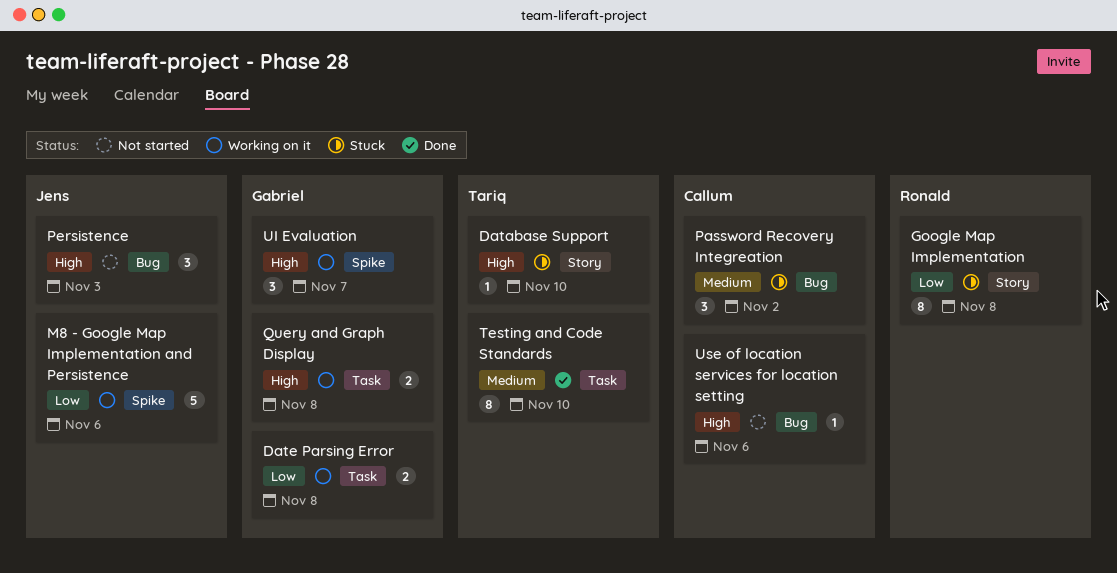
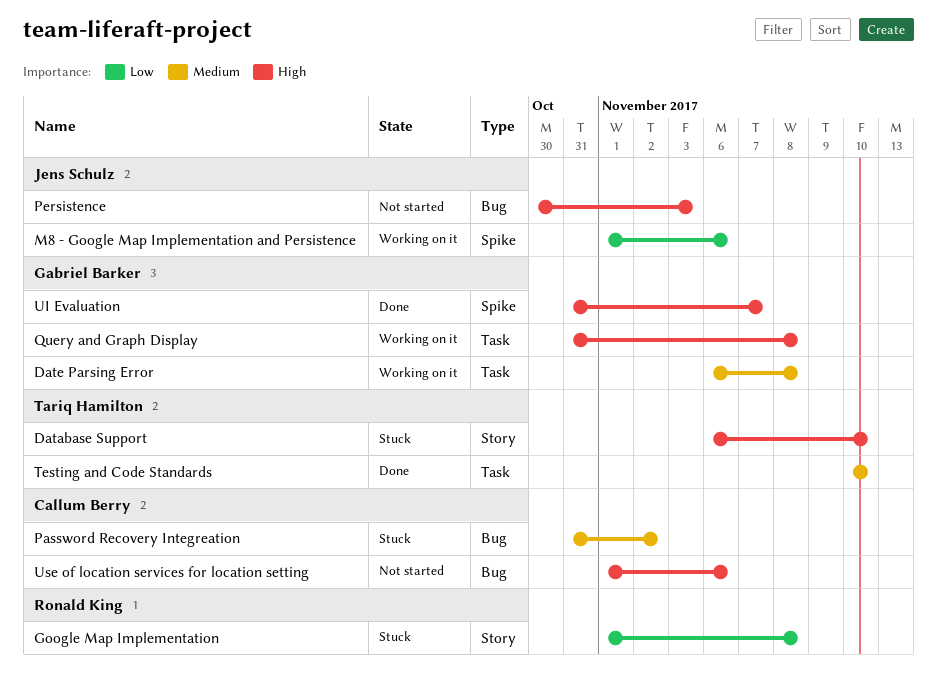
Date Parsing Error, priority: Low -> Medium
UI Evaluation, status: Working on it -> Done

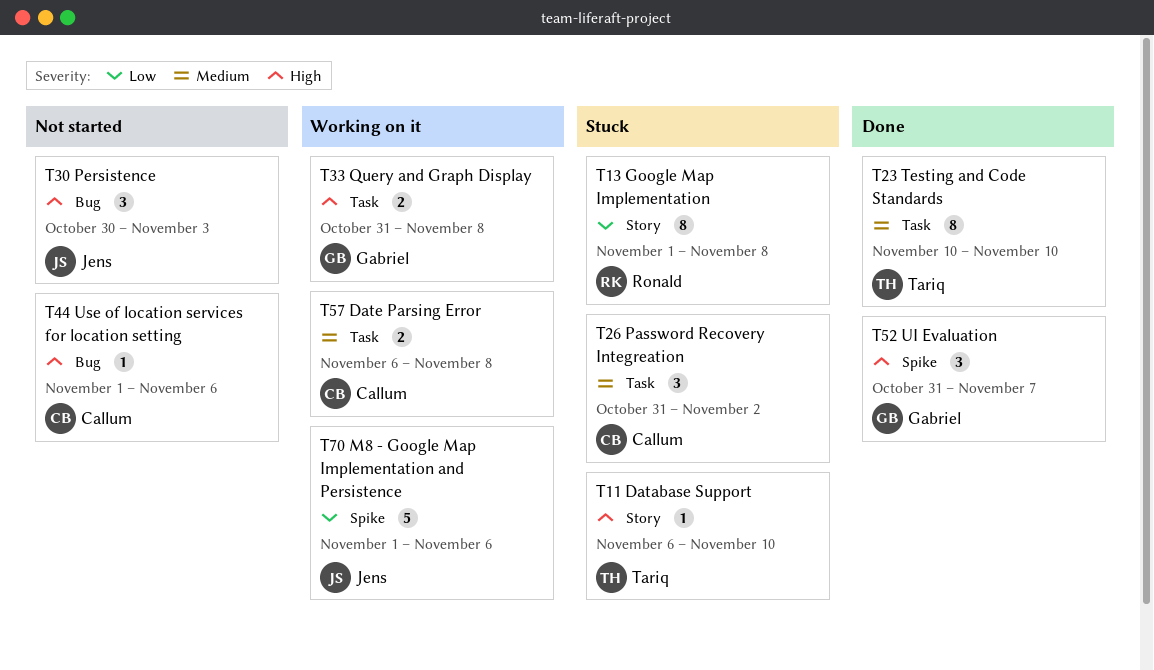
Date Parsing Error, owner: Gabriel Barker -> Callum Berry
Password Recovery Integreation, label: Bug -> Task

